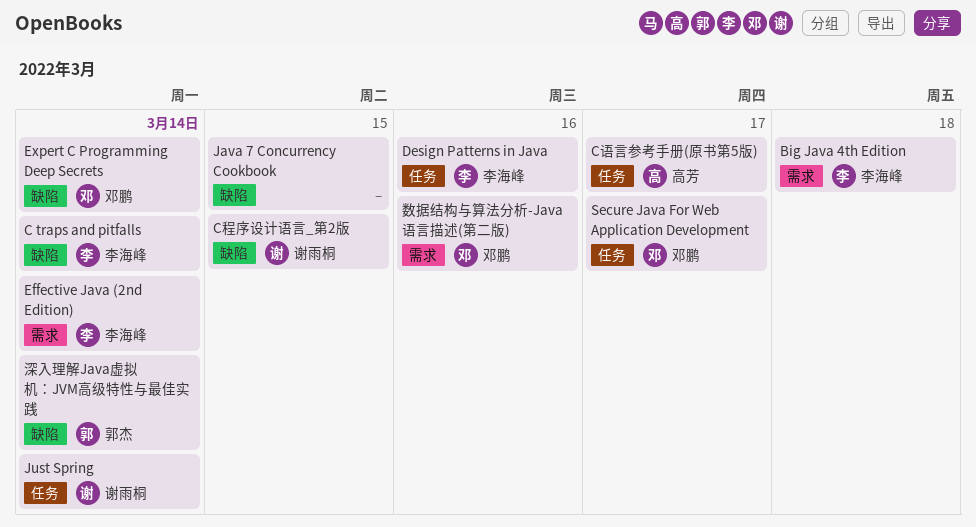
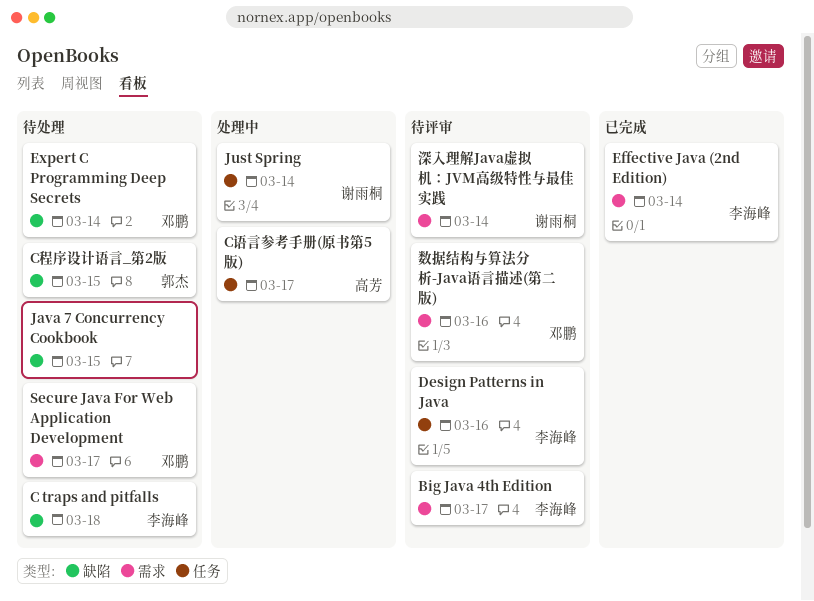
Big Java 4th Edition, due: Mar 18 -> Mar 17
C traps and pitfalls, due: Mar 14 -> Mar 18
C程序设计语言_第2版, owner: 谢雨桐 -> 郭杰
Secure Java For Web Application Development, label: 任务 -> 需求
深入理解Java虚拟机：JVM高级特性与最佳实践, owner: 郭杰 -> 谢雨桐
深入理解Java虚拟机：JVM高级特性与最佳实践, label: 缺陷 -> 需求

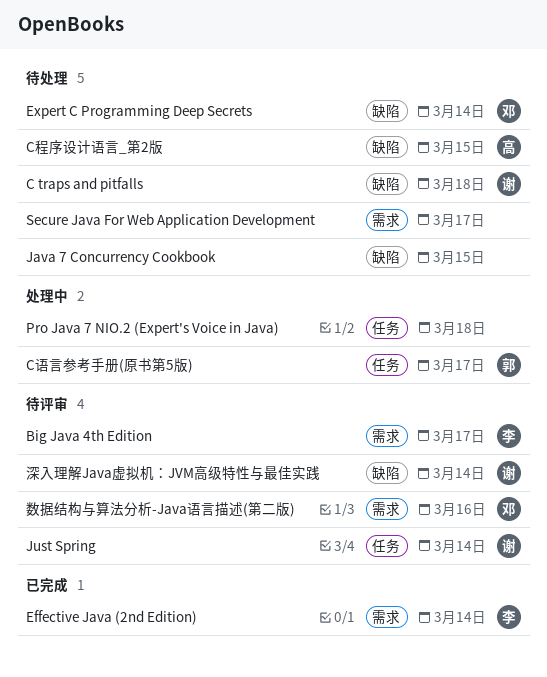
C traps and pitfalls, owner: 李海峰 -> 谢雨桐
C程序设计语言_第2版, owner: 郭杰 -> 高芳
C语言参考手册(原书第5版), owner: 高芳 -> 郭杰
Design Patterns in Java: present -> none
Just Spring, status: 处理中 -> 待评审
Pro Java 7 NIO.2 (Expert's Voice in Java): none -> present
Secure Java For Web Application Development, owner: 邓鹏 -> none
深入理解Java虚拟机：JVM高级特性与最佳实践, label: 需求 -> 缺陷

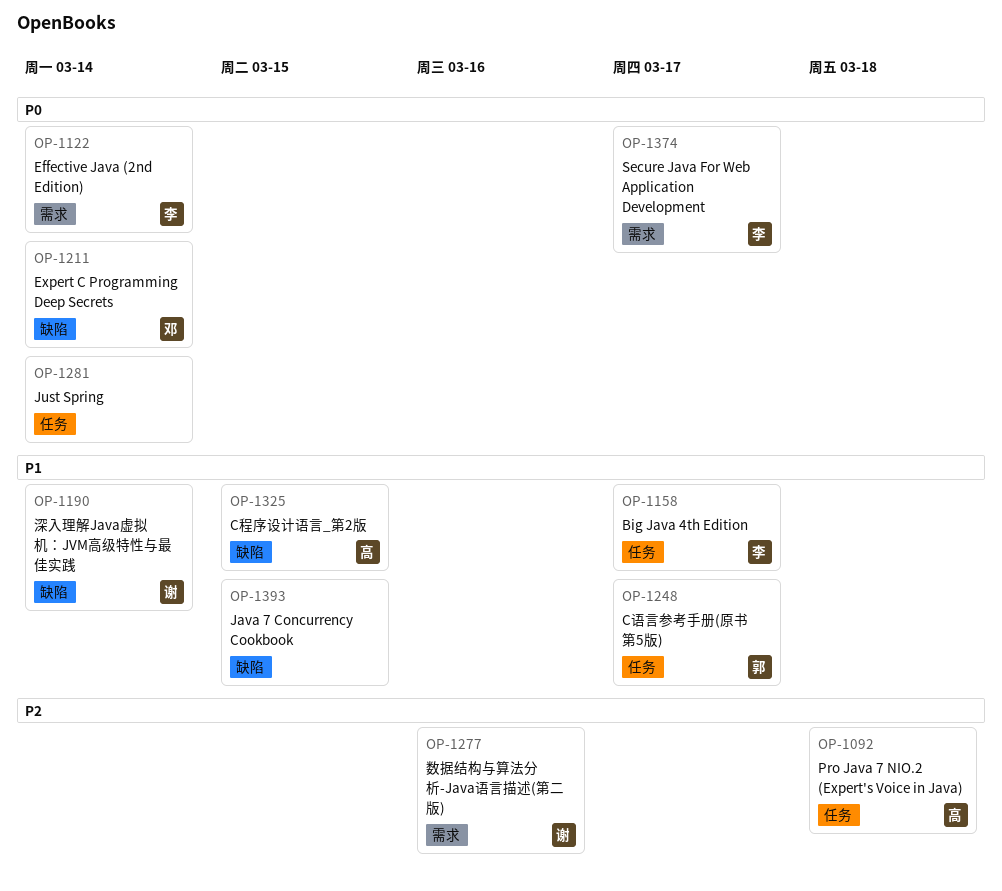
Big Java 4th Edition, label: 需求 -> 任务
C traps and pitfalls: present -> none
Just Spring, owner: 谢 -> none
Pro Java 7 NIO.2 (Expert's Voice in Java), owner: none -> 高
Secure Java For Web Application Development, owner: none -> 李
数据结构与算法分析-Java语言描述(第二版), owner: 邓 -> 谢

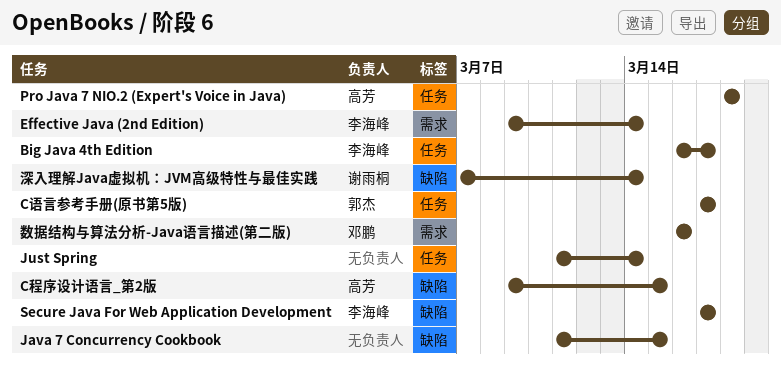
Expert C Programming Deep Secrets: present -> none
Secure Java For Web Application Development, label: 需求 -> 缺陷
数据结构与算法分析-Java语言描述(第二版), owner: 谢雨桐 -> 邓鹏

